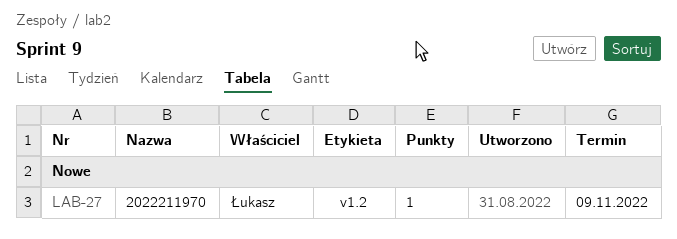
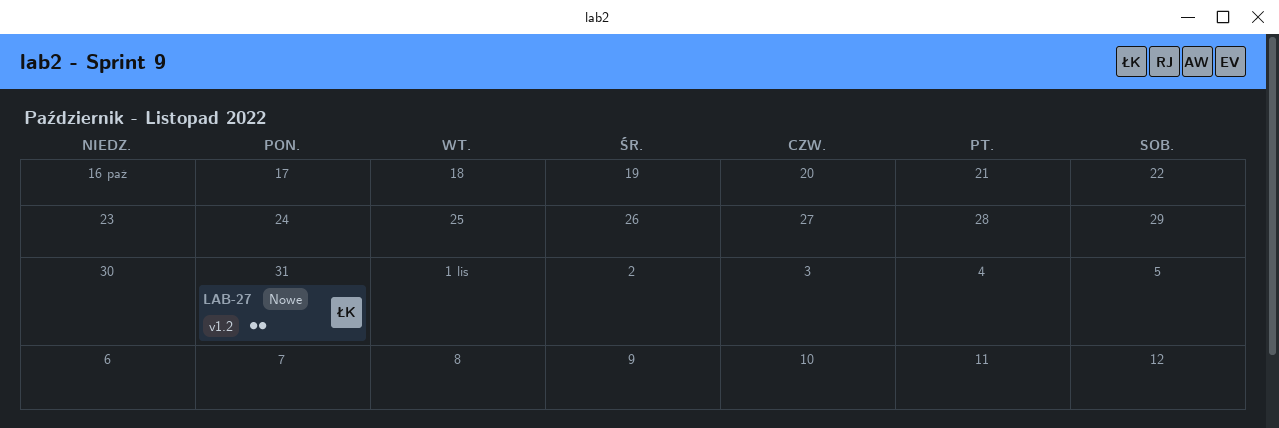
LAB-27, estimate: 1 -> 2
LAB-27, due: Nov 9 -> Oct 31

